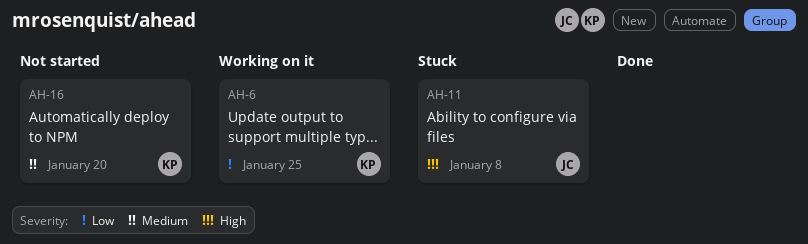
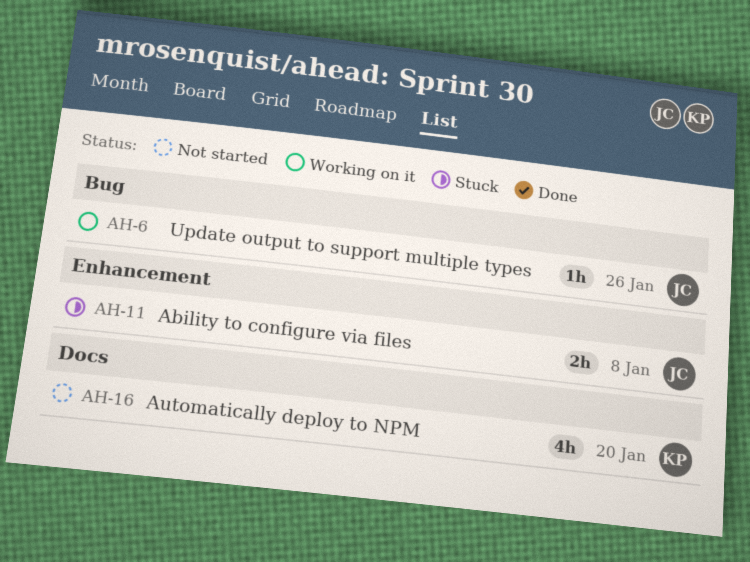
AH-6, owner: KP -> JC
AH-6, due: Jan 25 -> Jan 26

